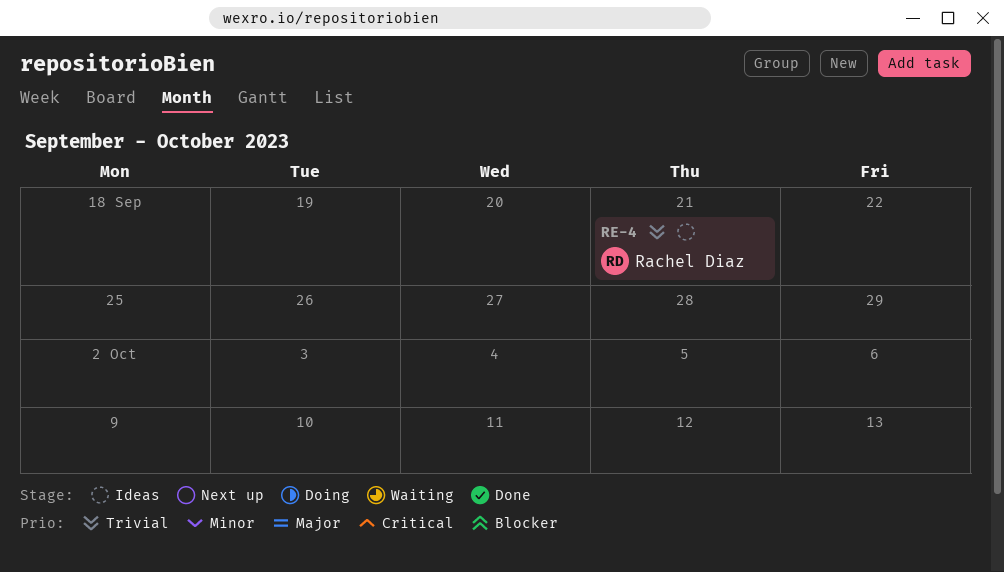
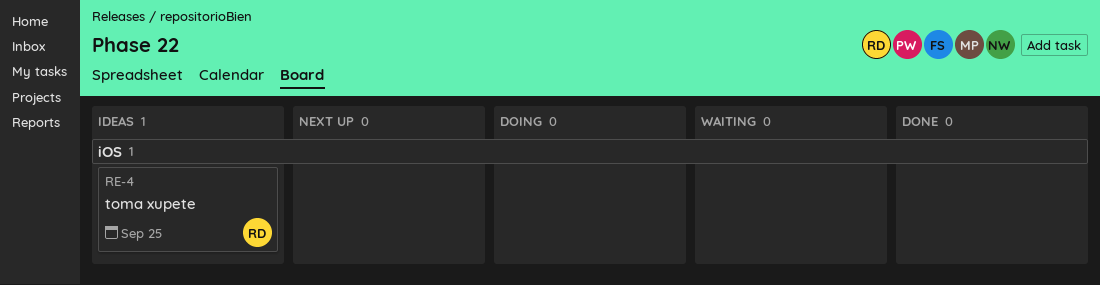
RE-4, due: Sep 21 -> Sep 25

